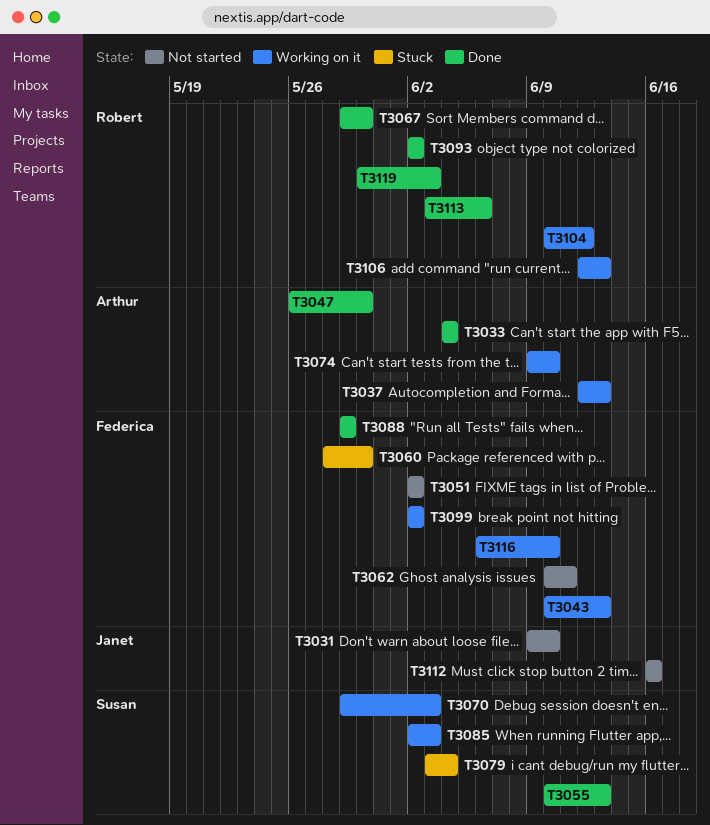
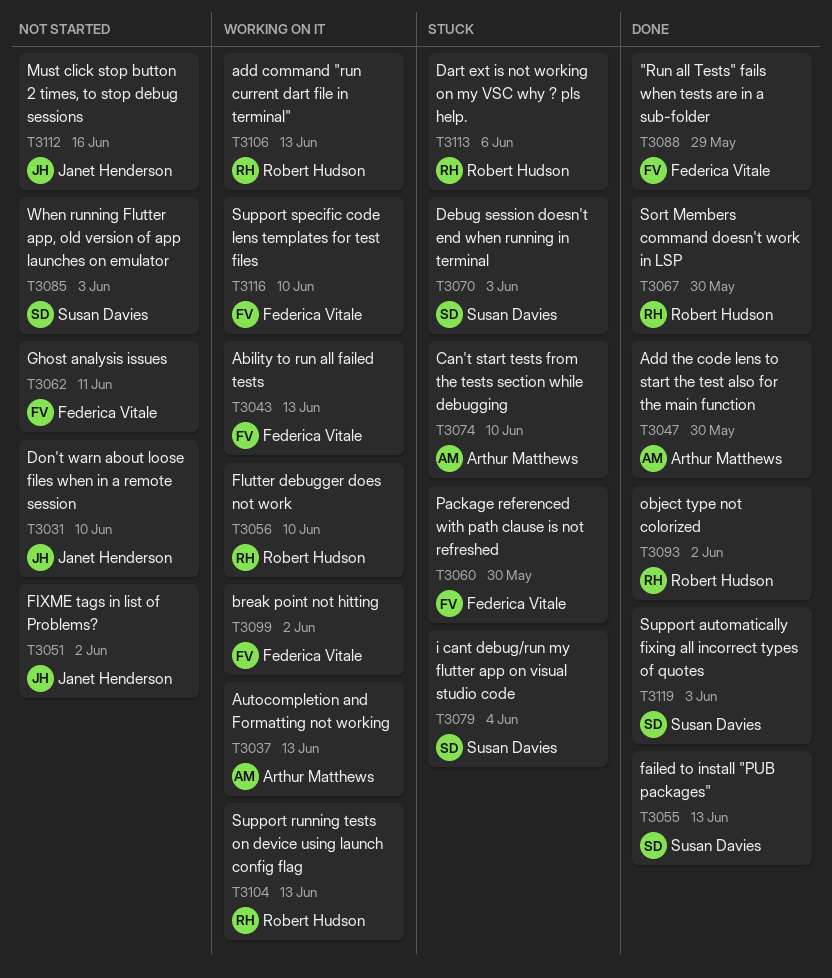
T3033: present -> none
T3051, owner: Federica Vitale -> Janet Henderson
T3056: none -> present
T3070, status: Working on it -> Stuck
T3074, status: Working on it -> Stuck
T3085, status: Working on it -> Not started
T3104, due: Jun 12 -> Jun 13
T3113, status: Done -> Stuck
T3119, owner: Robert Hudson -> Susan Davies

